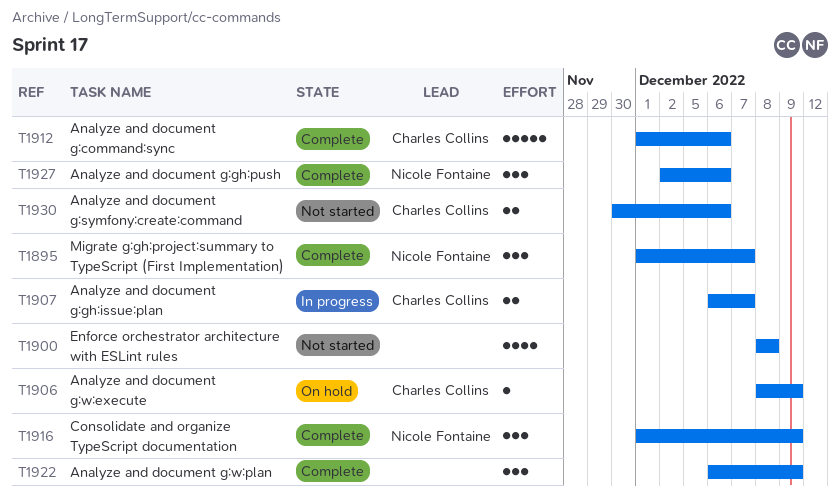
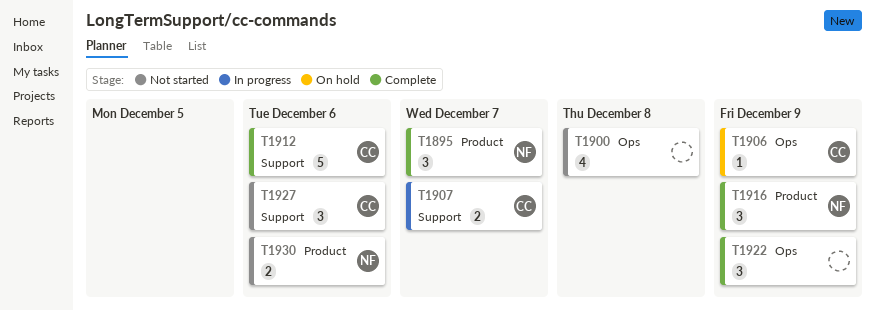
T1927, status: Complete -> Not started
T1927, owner: Nicole Fontaine -> Charles Collins
T1930, owner: Charles Collins -> Nicole Fontaine

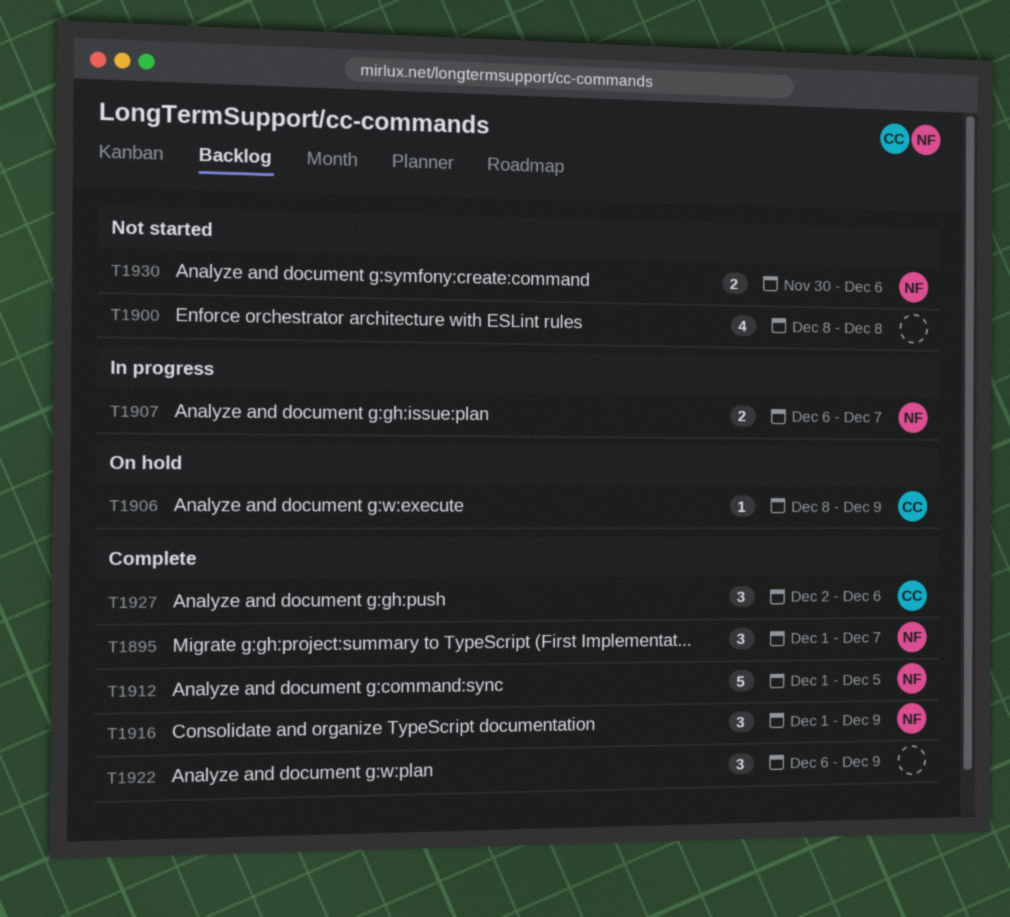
T1907, owner: CC -> NF
T1912, owner: CC -> NF
T1912, due: Dec 6 -> Dec 5
T1927, status: Not started -> Complete

